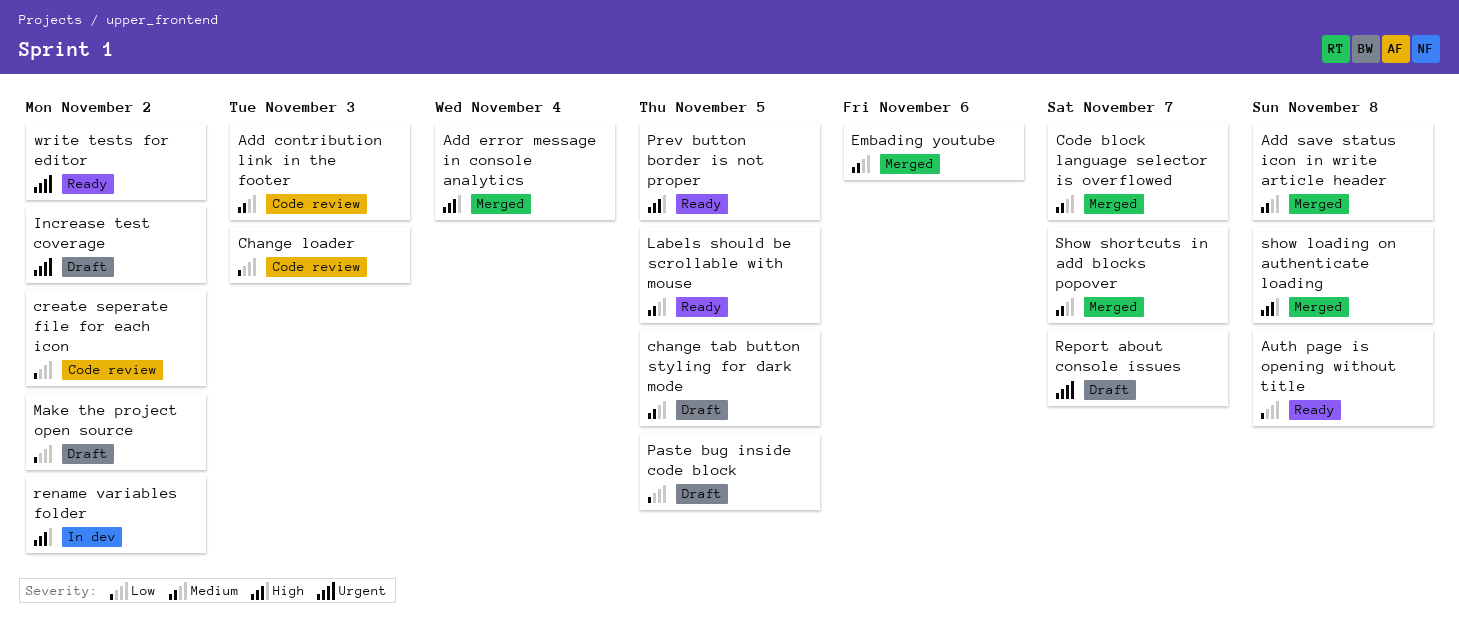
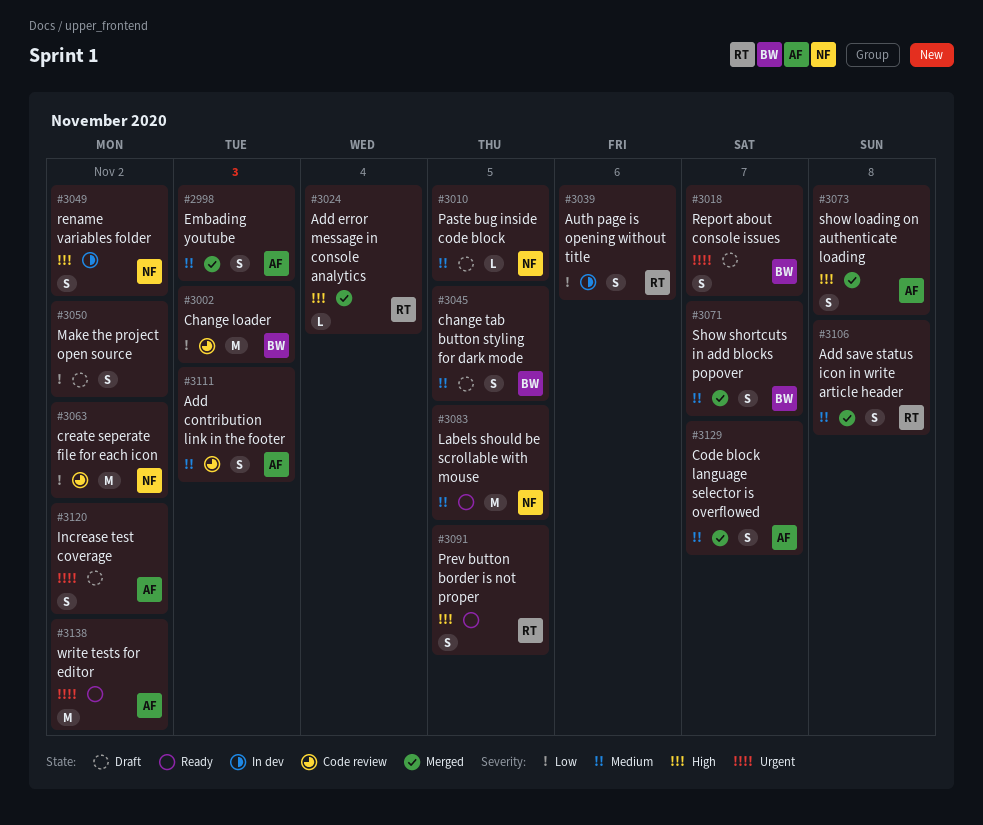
Auth page is opening without title, status: Ready -> In dev
Auth page is opening without title, due: Nov 8 -> Nov 6
Embading youtube, due: Nov 6 -> Nov 3
Paste bug inside code block, priority: Low -> Medium

